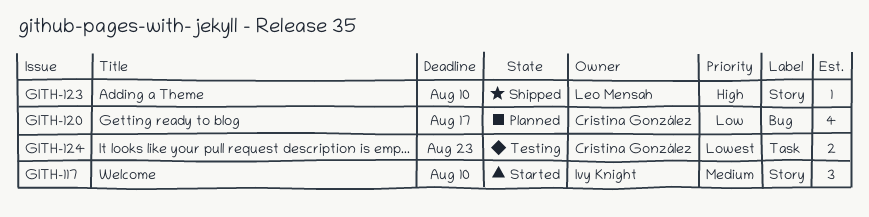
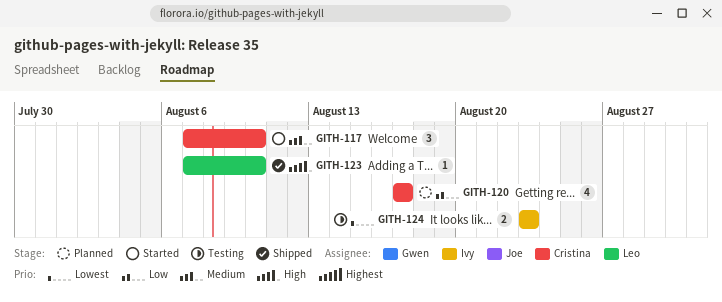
GITH-117, owner: Ivy Knight -> Cristina González
GITH-124, owner: Cristina González -> Ivy Knight

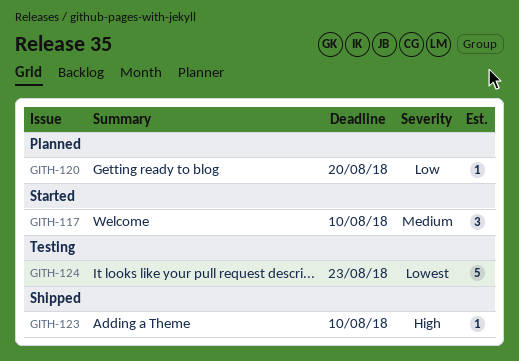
GITH-120, estimate: 4 -> 1
GITH-120, due: Aug 17 -> Aug 20
GITH-124, estimate: 2 -> 5

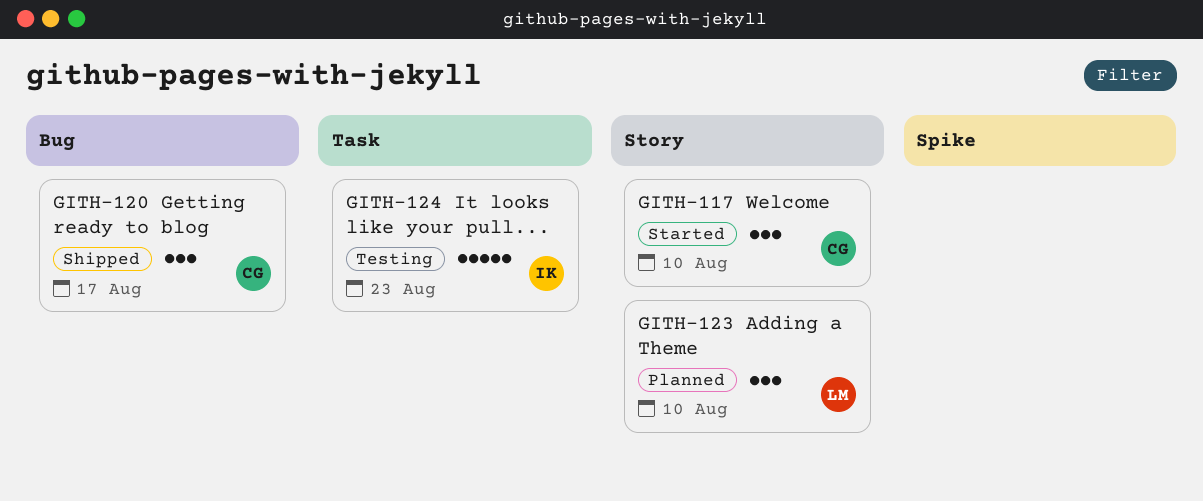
GITH-120, status: Planned -> Shipped
GITH-120, estimate: 1 -> 3
GITH-120, due: Aug 20 -> Aug 17
GITH-123, status: Shipped -> Planned
GITH-123, estimate: 1 -> 3

